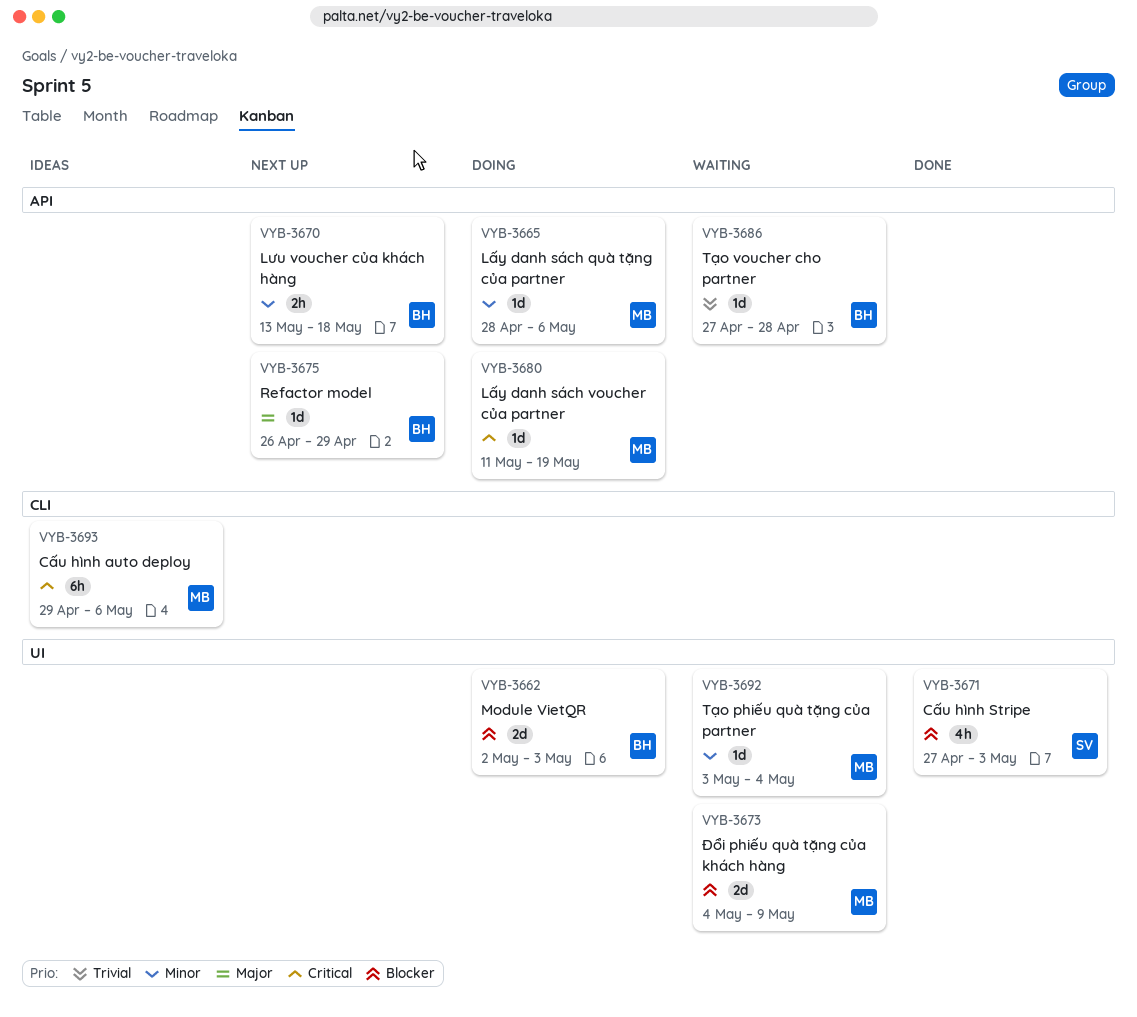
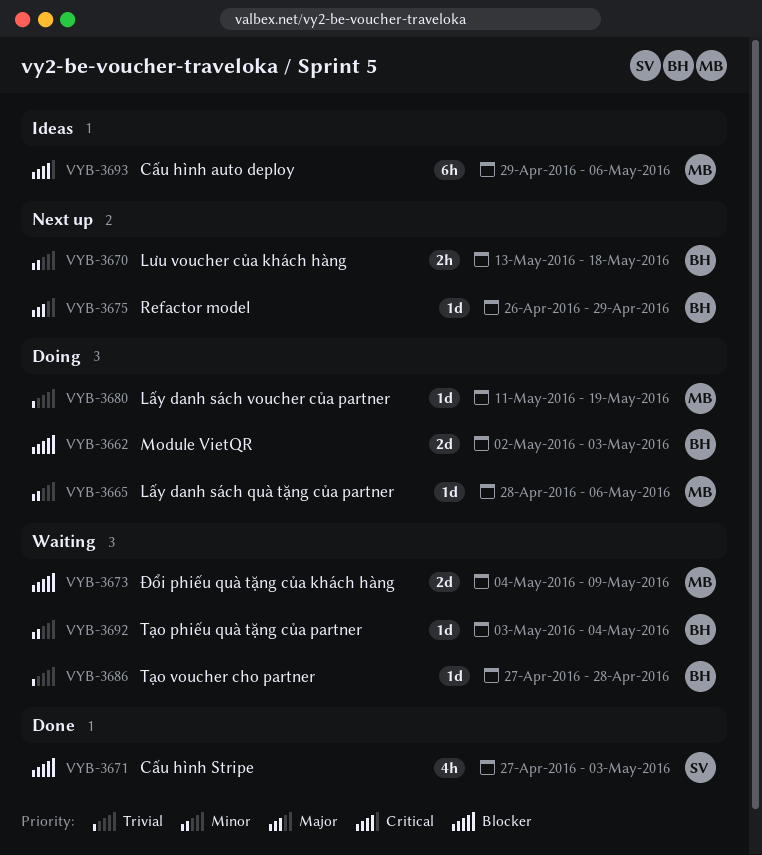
VYB-3680, priority: Critical -> Trivial
VYB-3692, owner: MB -> BH

